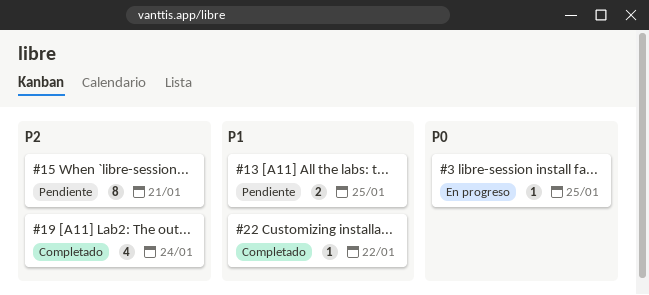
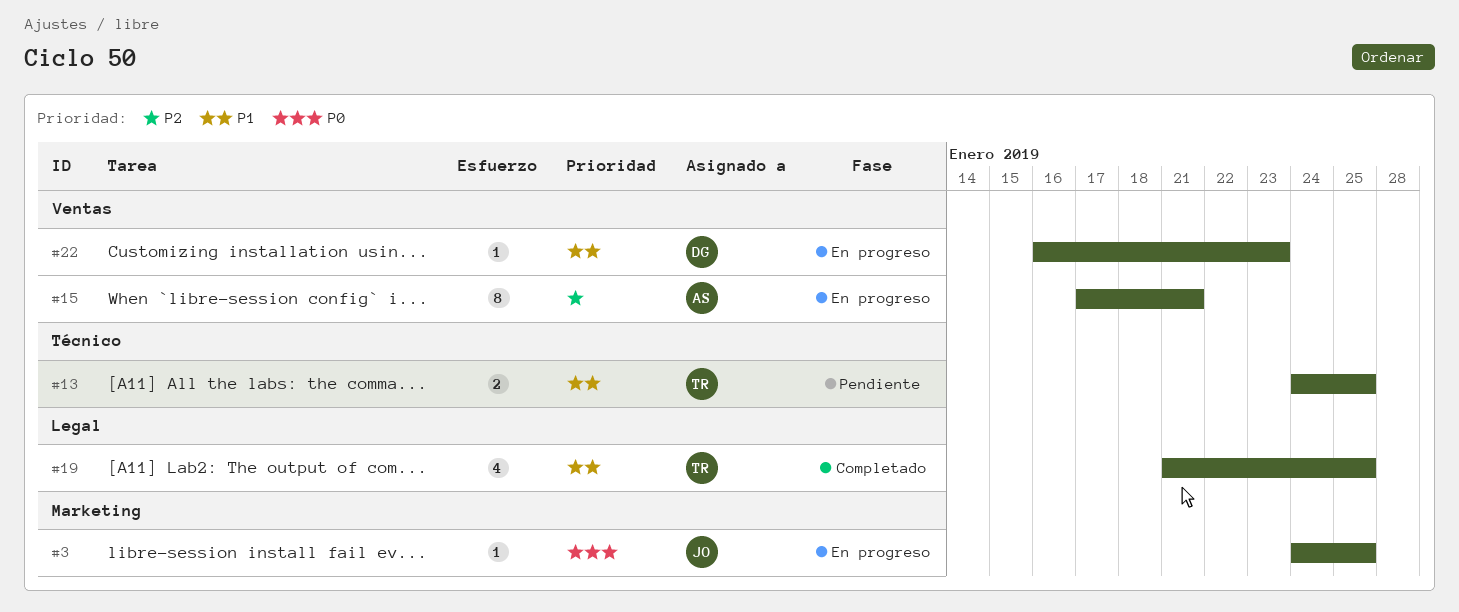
#15, status: Pendiente -> En progreso
#19, priority: P2 -> P1
#19, due: Jan 24 -> Jan 25
#22, status: Completado -> En progreso
#22, due: Jan 22 -> Jan 23

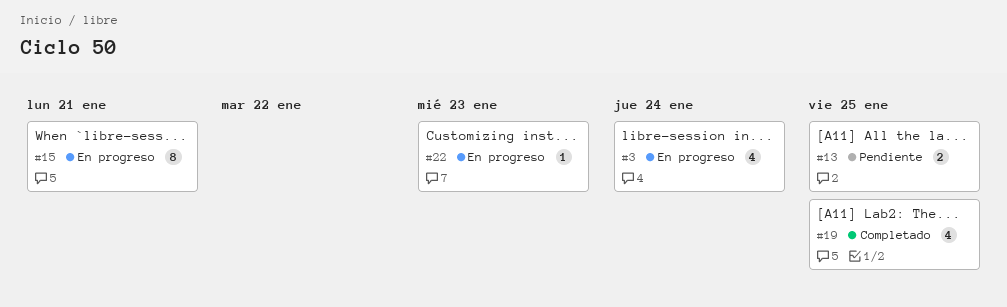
#3, estimate: 1 -> 4
#3, due: Jan 25 -> Jan 24

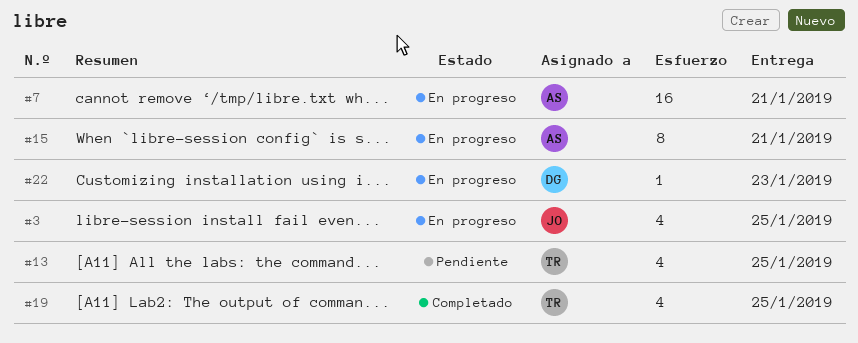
#3, due: Jan 24 -> Jan 25
#7: none -> present
#13, estimate: 2 -> 4

